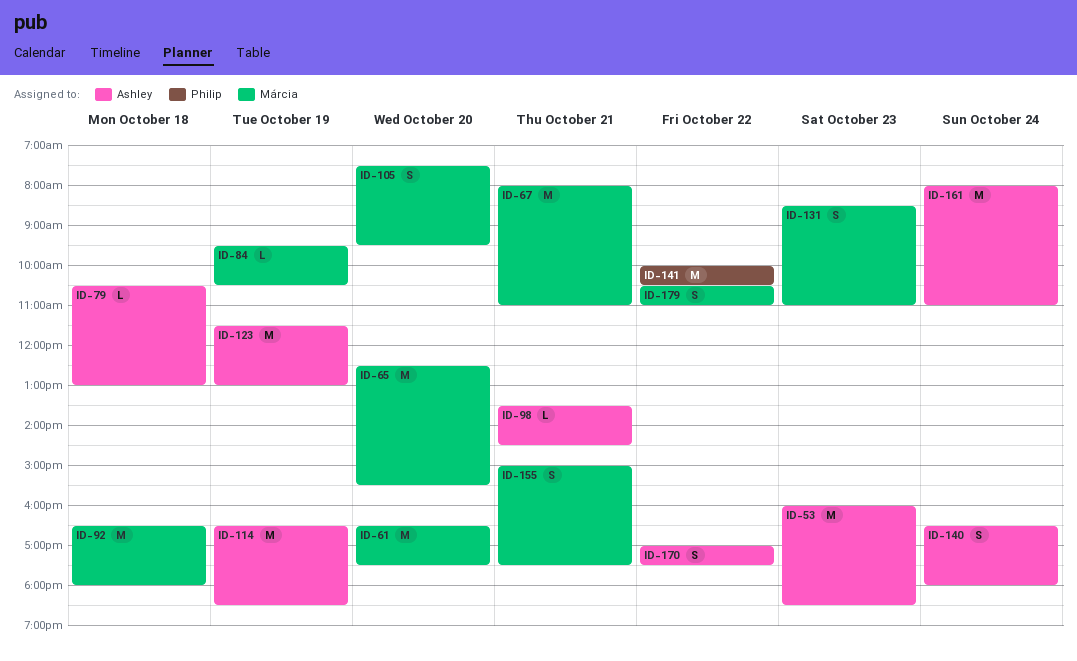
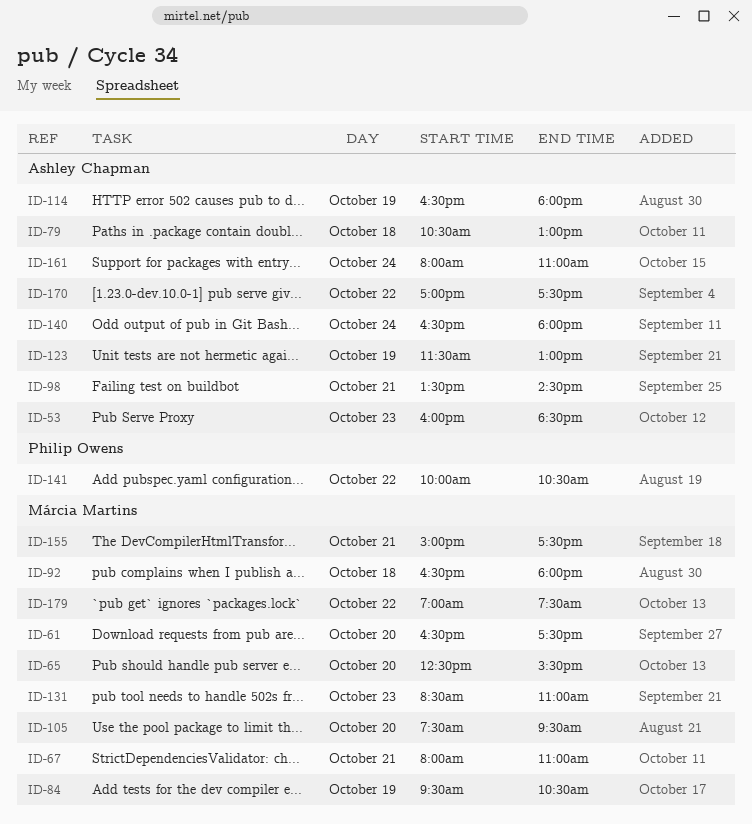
ID-114, ends: 18:30 -> 18:00
ID-179, begins: 10:30 -> 07:00
ID-179, ends: 11:00 -> 07:30

